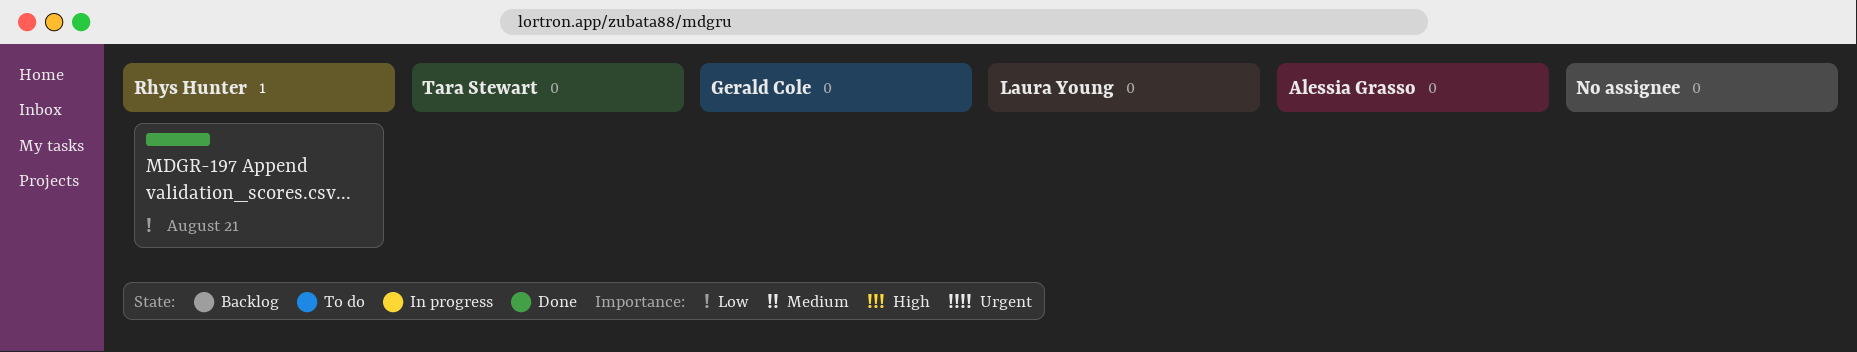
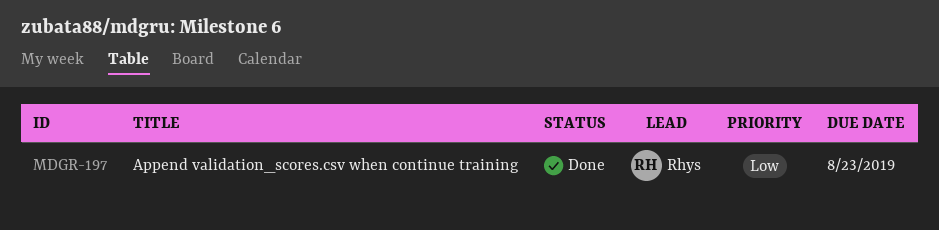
MDGR-197, due: Aug 21 -> Aug 23

